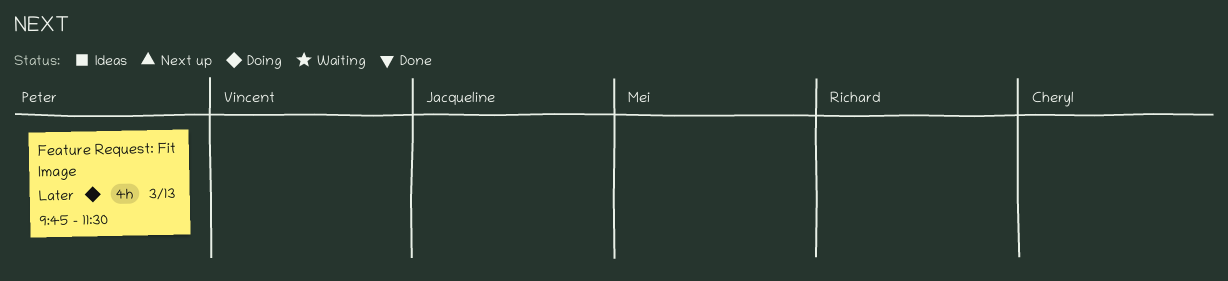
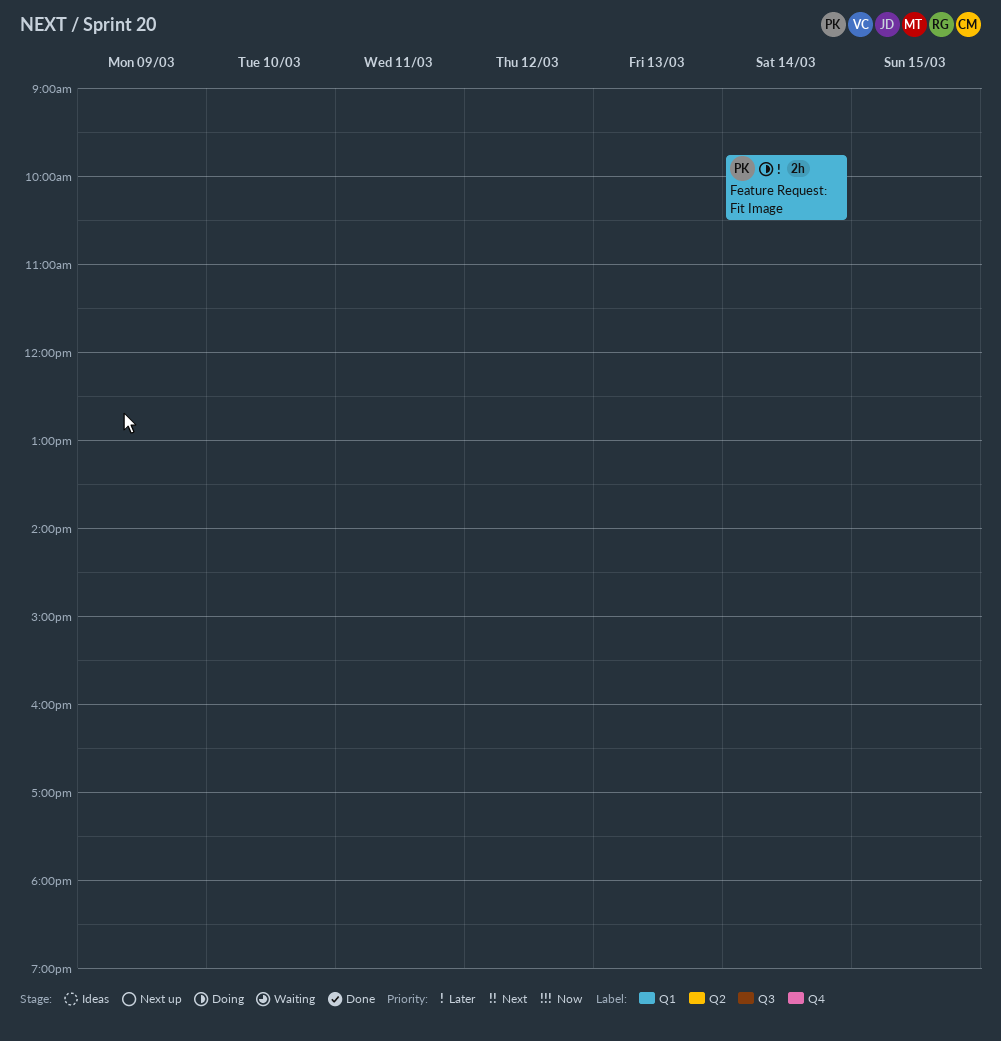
Feature Request: Fit Image, estimate: 4h -> 2h
Feature Request: Fit Image, day: Mar 13 -> Mar 14
Feature Request: Fit Image, ends: 11:30 -> 10:30

